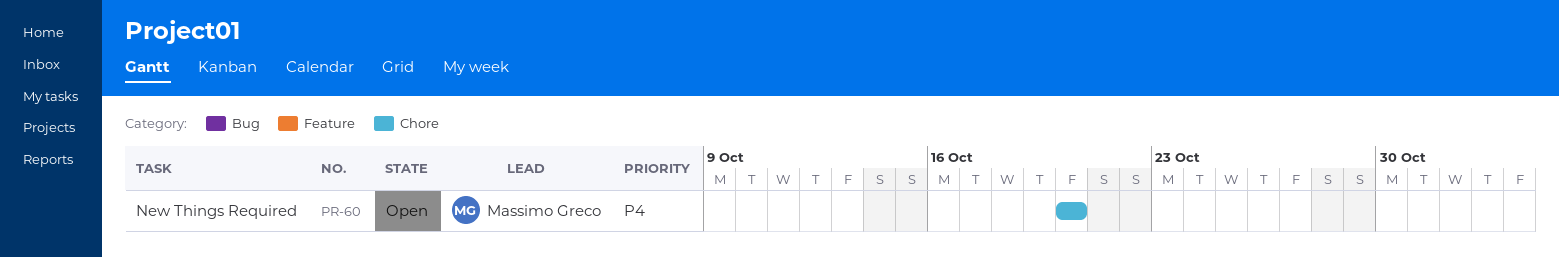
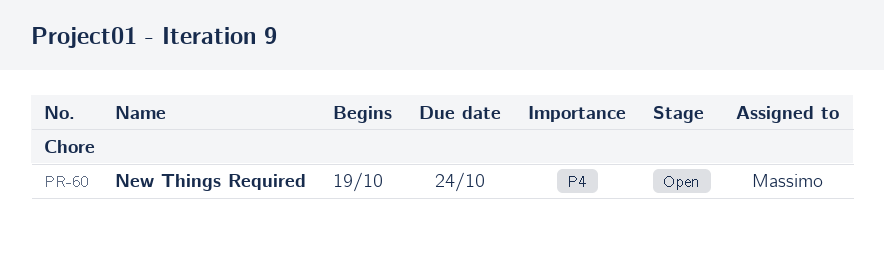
PR-60, start: Oct 20 -> Oct 19
PR-60, due: Oct 20 -> Oct 24

